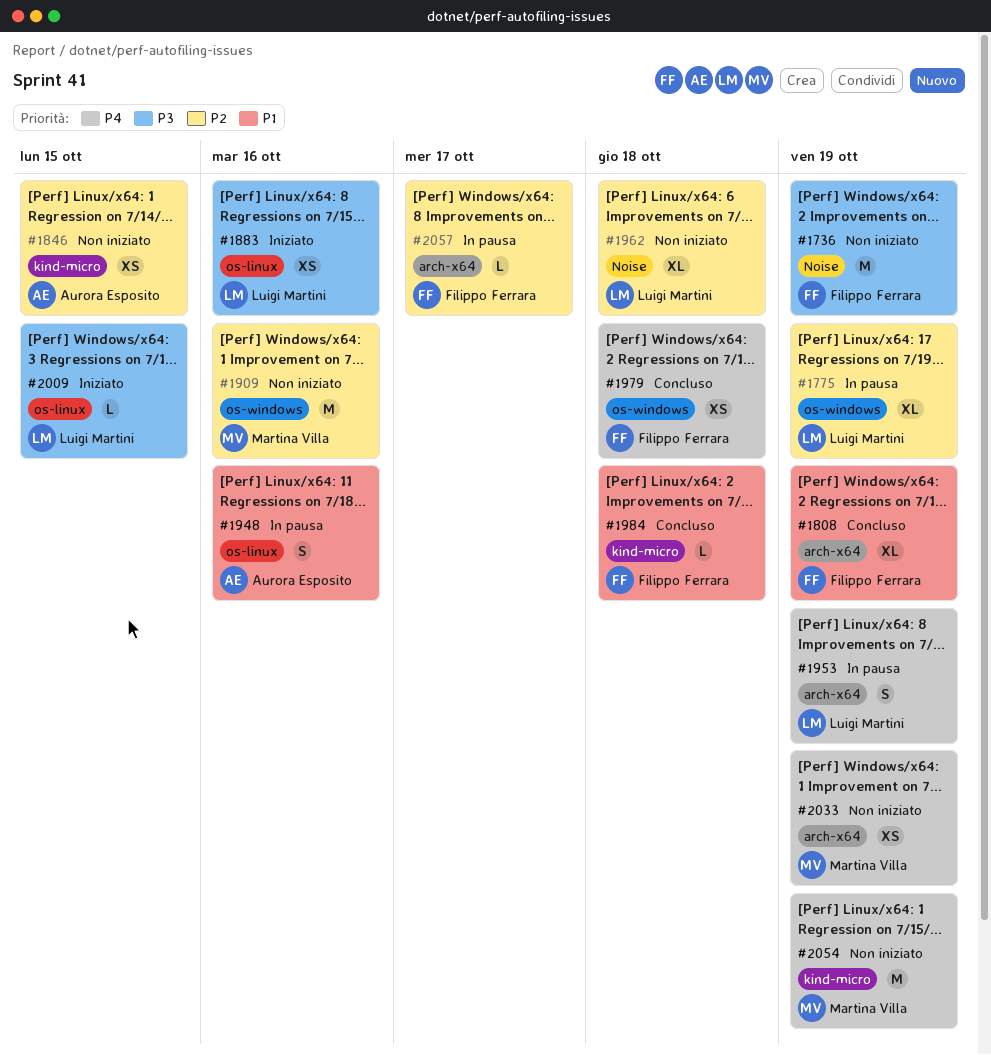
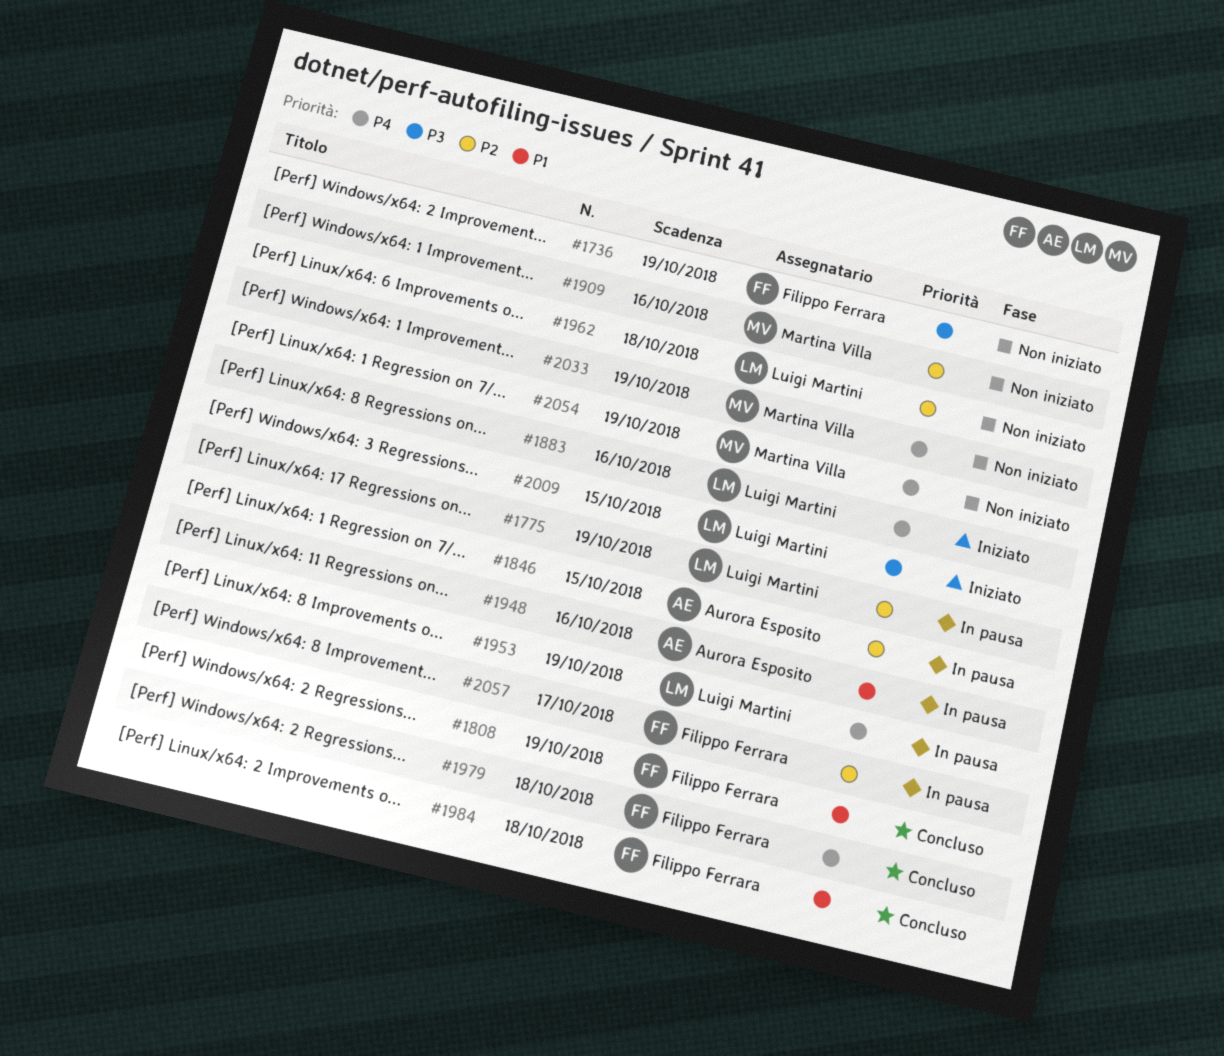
#1846, status: Non iniziato -> In pausa
#1883, priority: P3 -> P4

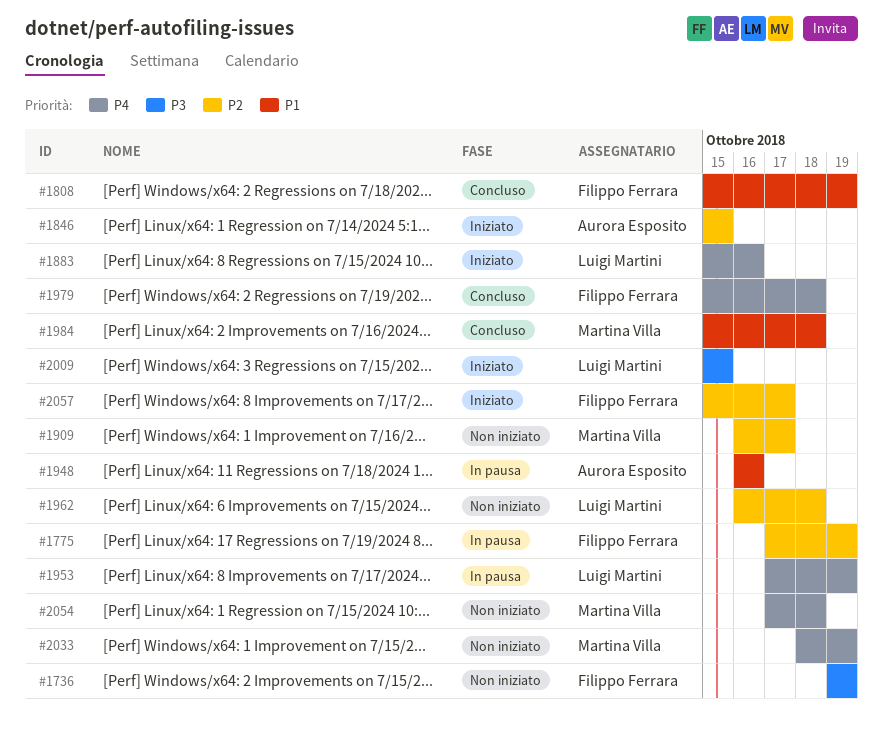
#1775, owner: Luigi Martini -> Filippo Ferrara
#1846, status: In pausa -> Iniziato
#1909, due: Oct 16 -> Oct 17
#1984, owner: Filippo Ferrara -> Martina Villa
#2054, due: Oct 19 -> Oct 18
#2057, status: In pausa -> Iniziato

